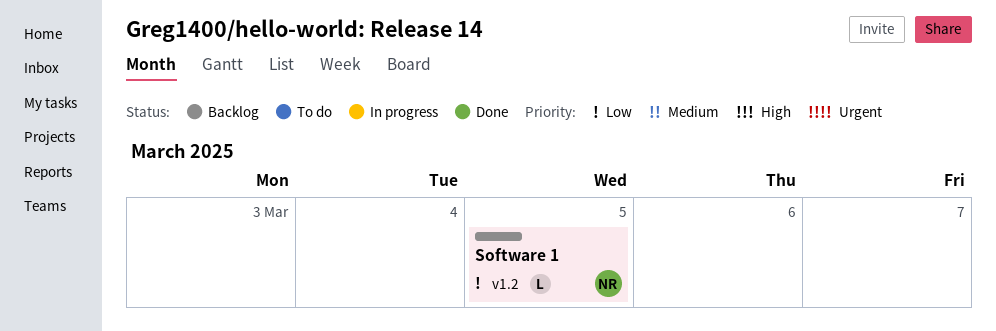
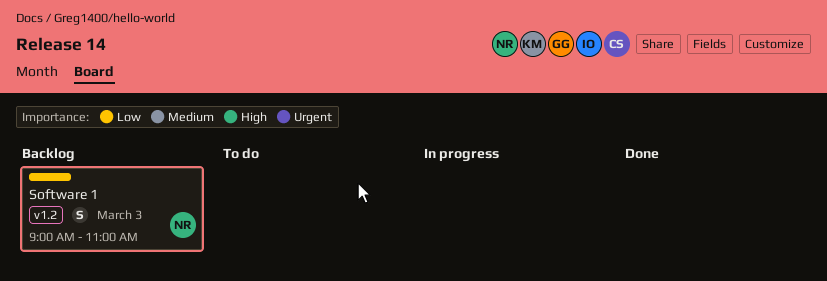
Software 1, estimate: L -> S
Software 1, day: Mar 5 -> Mar 3

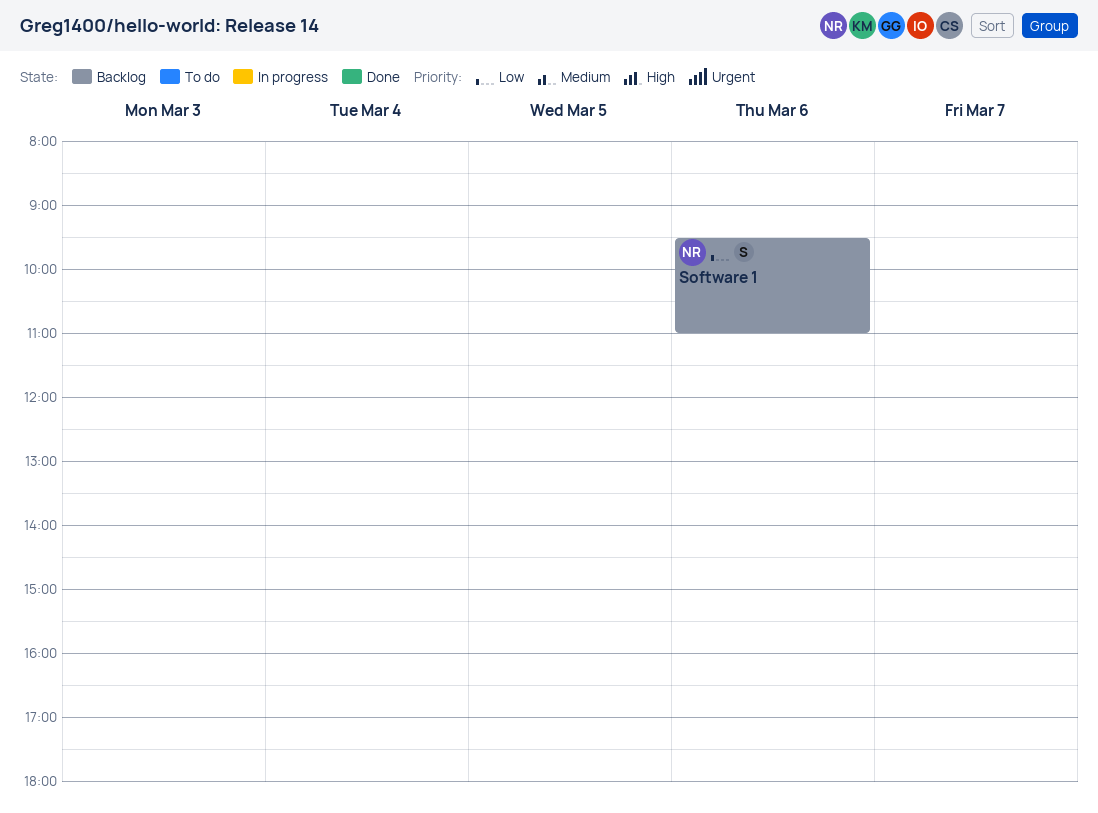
Software 1, day: Mar 3 -> Mar 6
Software 1, begins: 09:00 -> 09:30

